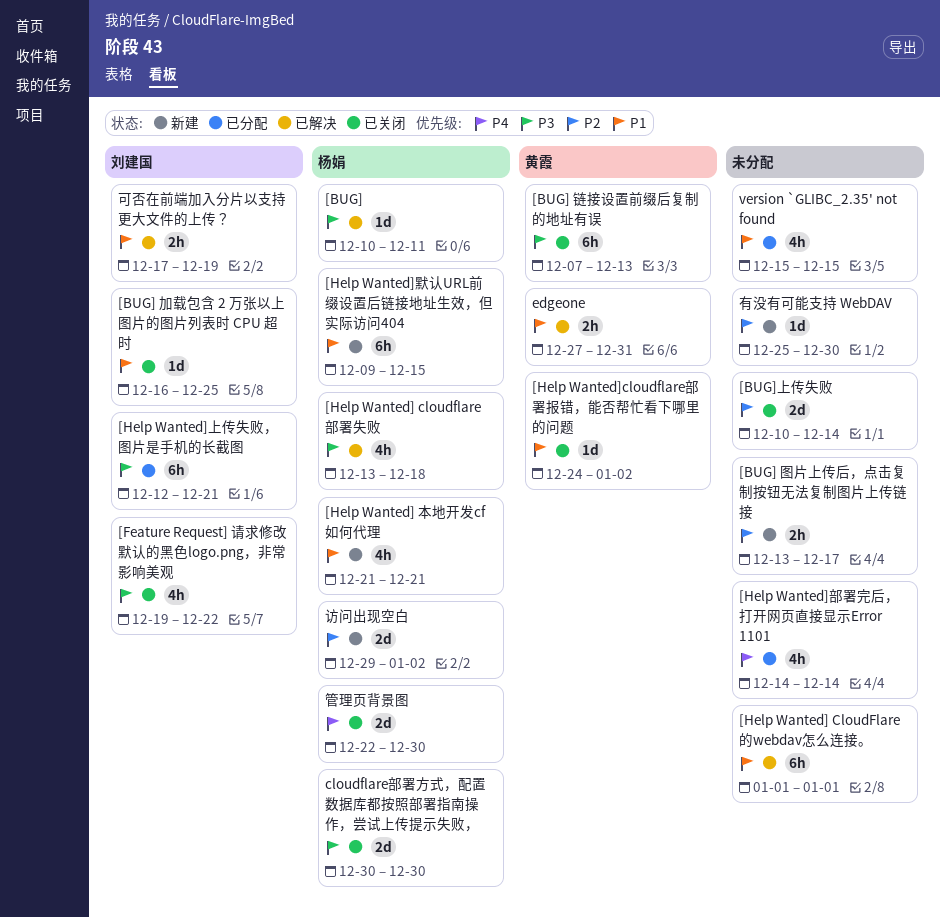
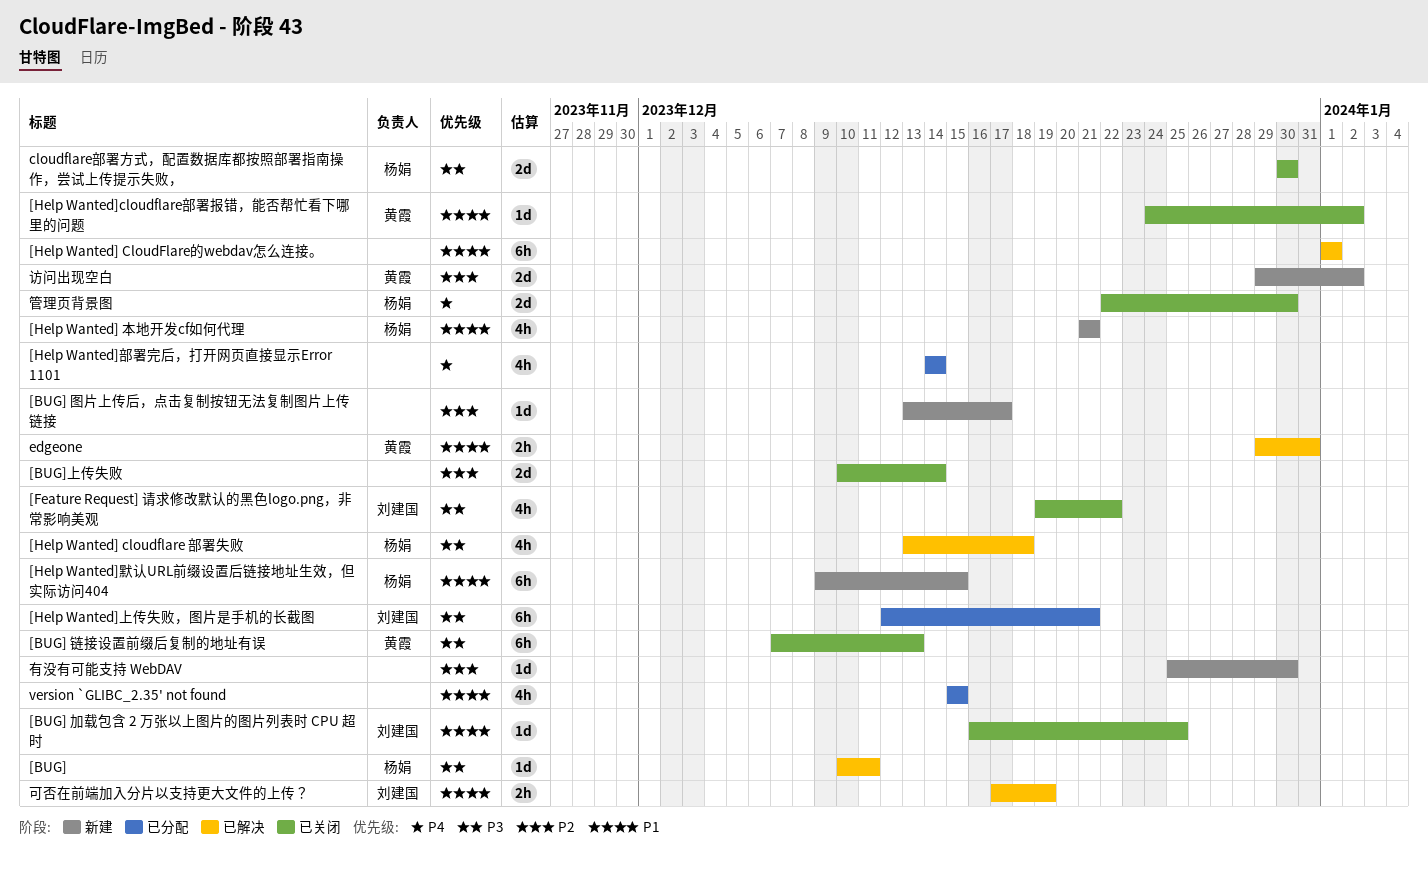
[BUG] 图片上传后，点击复制按钮无法复制图片上传链接, estimate: 2h -> 1d
edgeone, start: Dec 27 -> Dec 29
访问出现空白, owner: 杨娟 -> 黄霞

